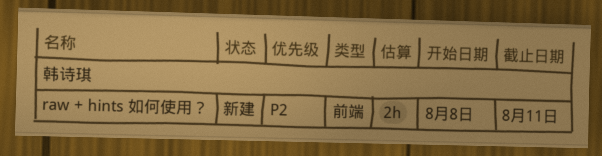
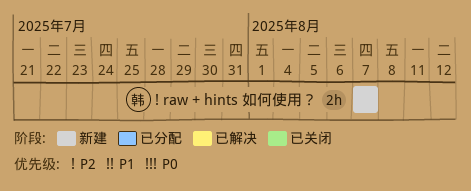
raw + hints 如何使用？, start: Aug 8 -> Aug 7
raw + hints 如何使用？, due: Aug 11 -> Aug 7

